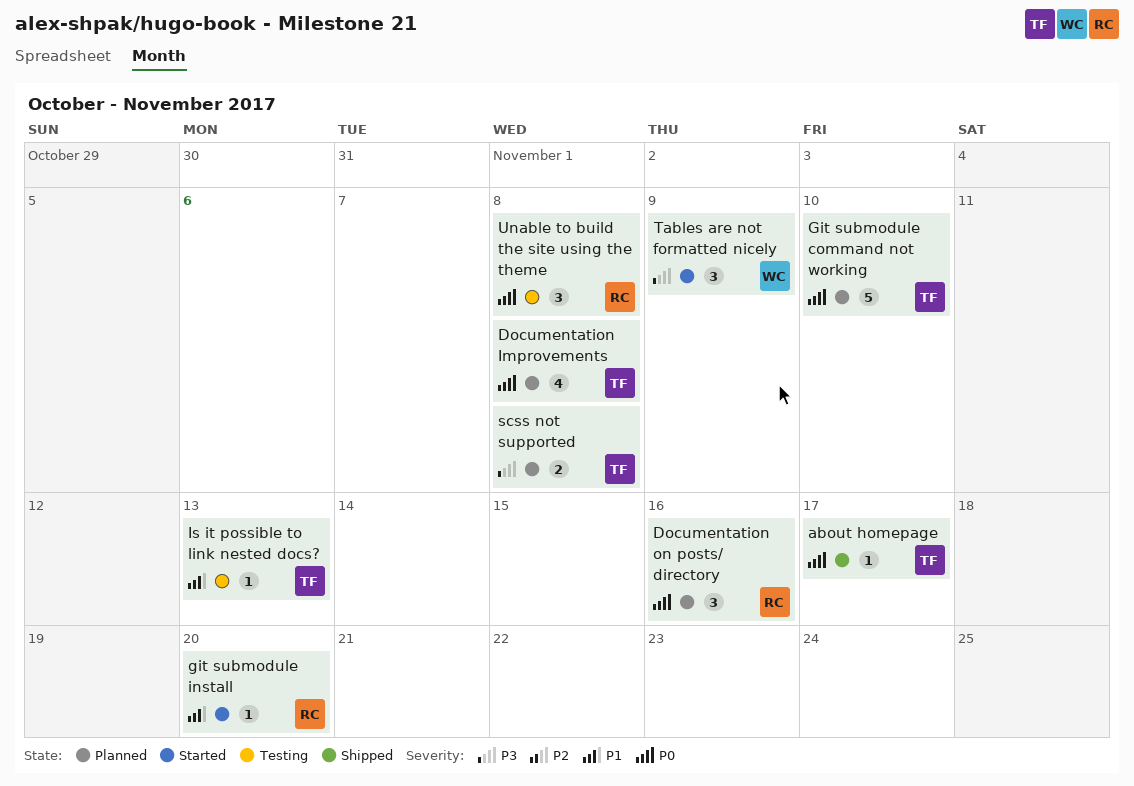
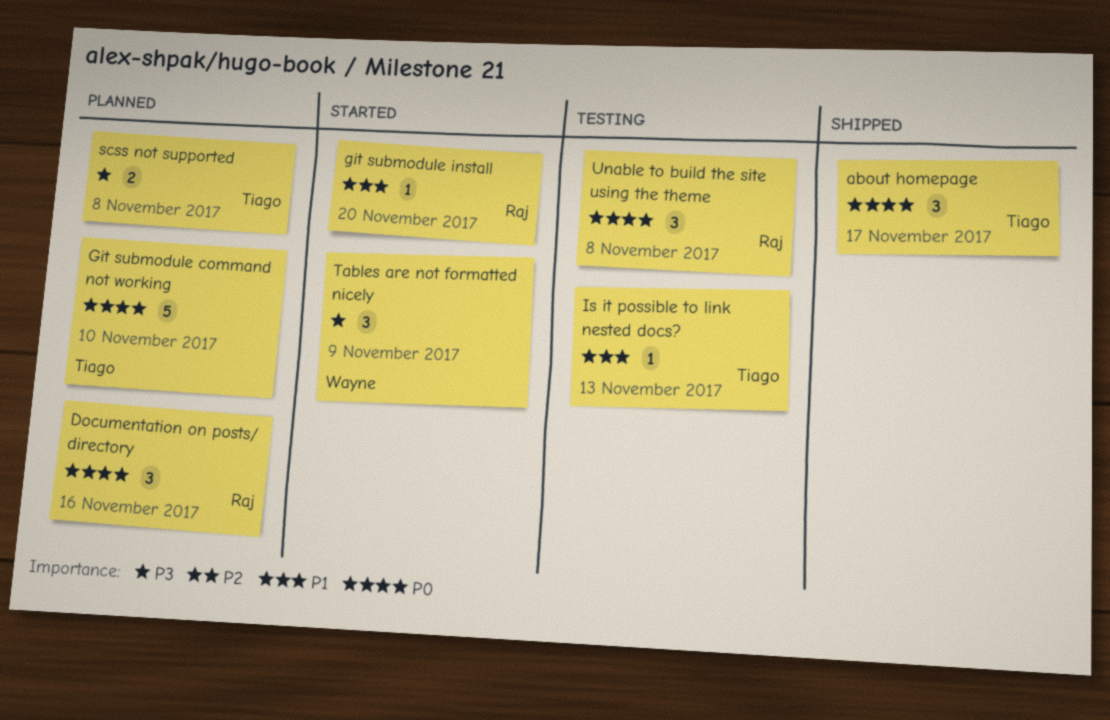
about homepage, estimate: 1 -> 3
Documentation Improvements: present -> none

